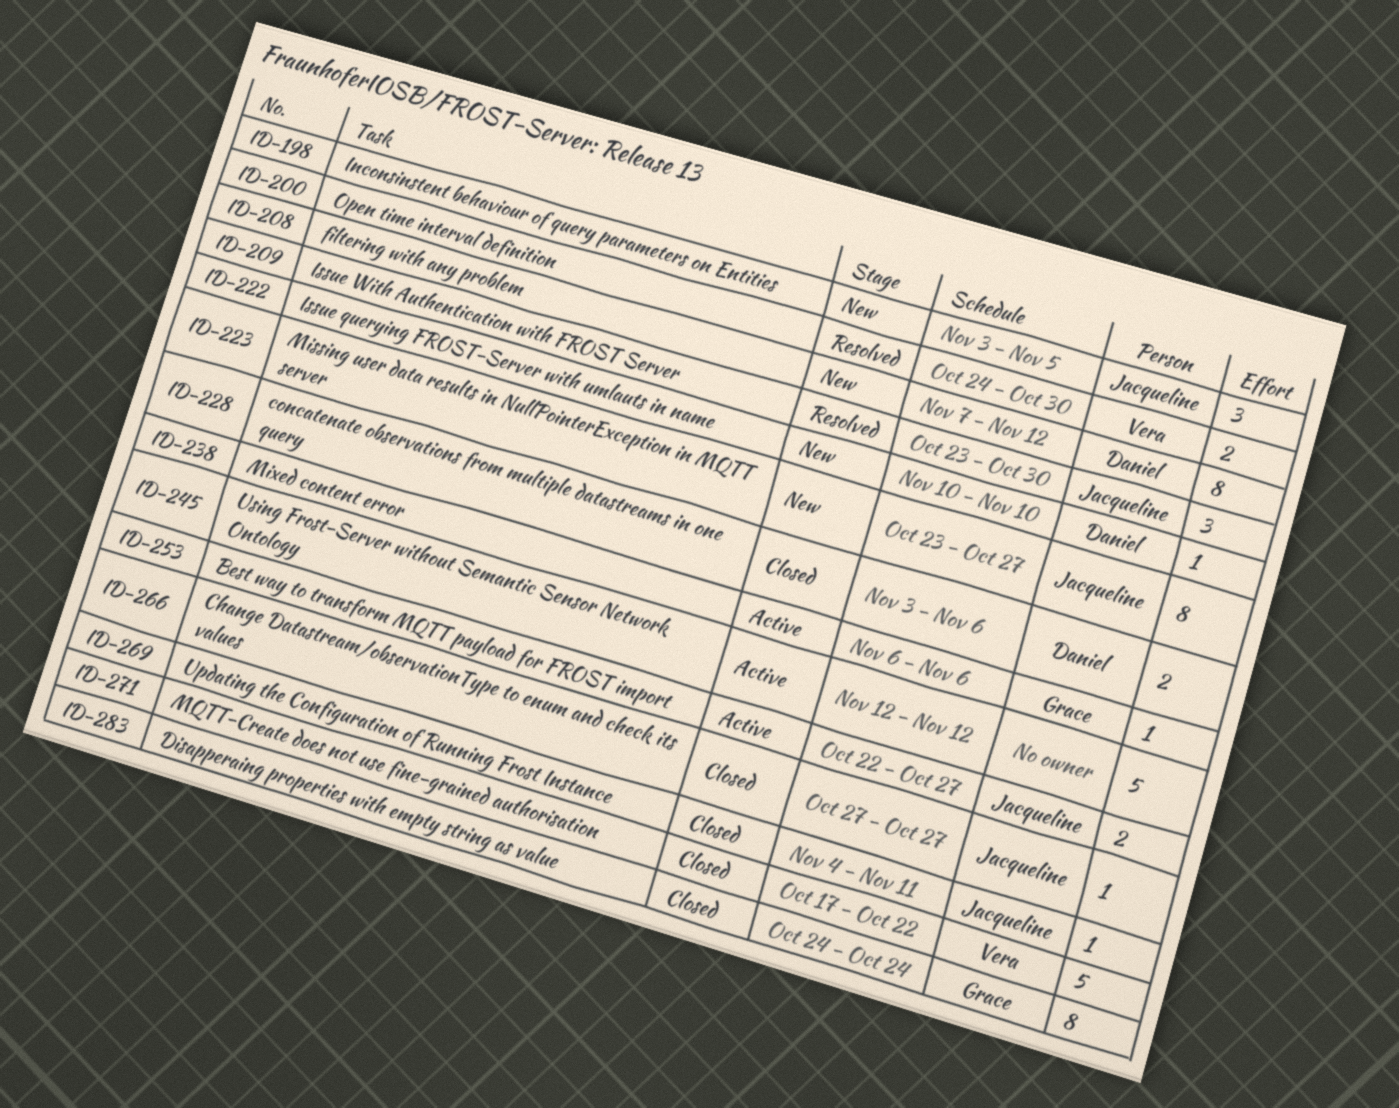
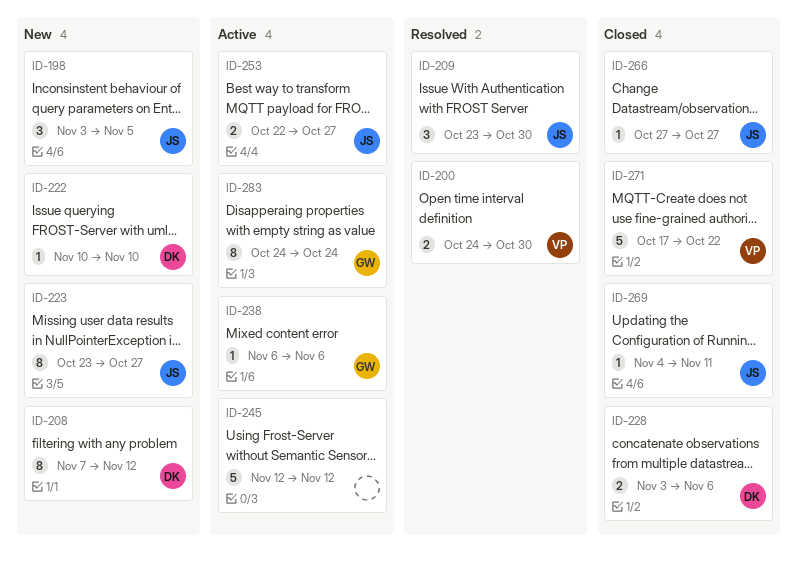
ID-283, status: Closed -> Active

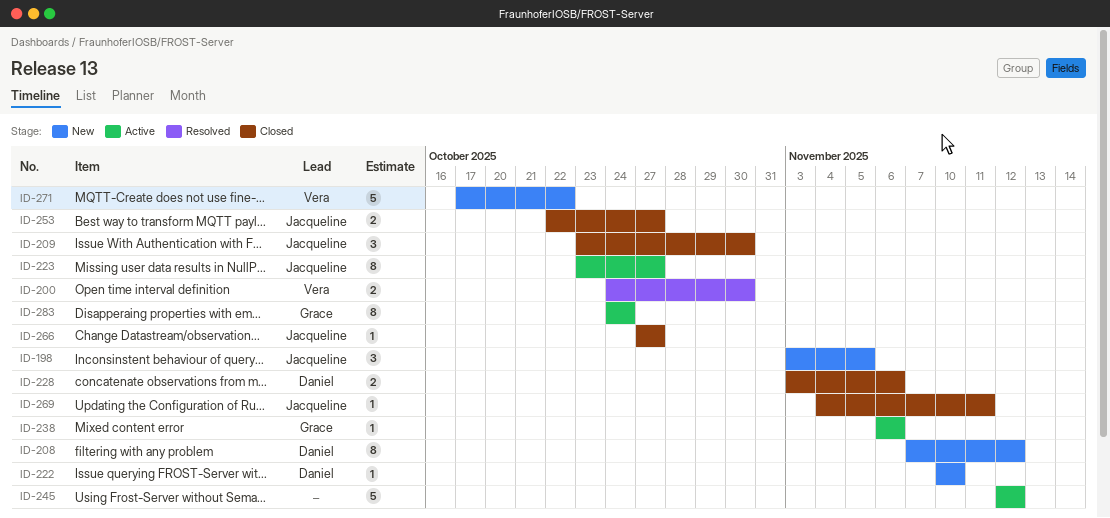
ID-209, status: Resolved -> Closed
ID-223, status: New -> Active
ID-253, status: Active -> Closed
ID-271, status: Closed -> New

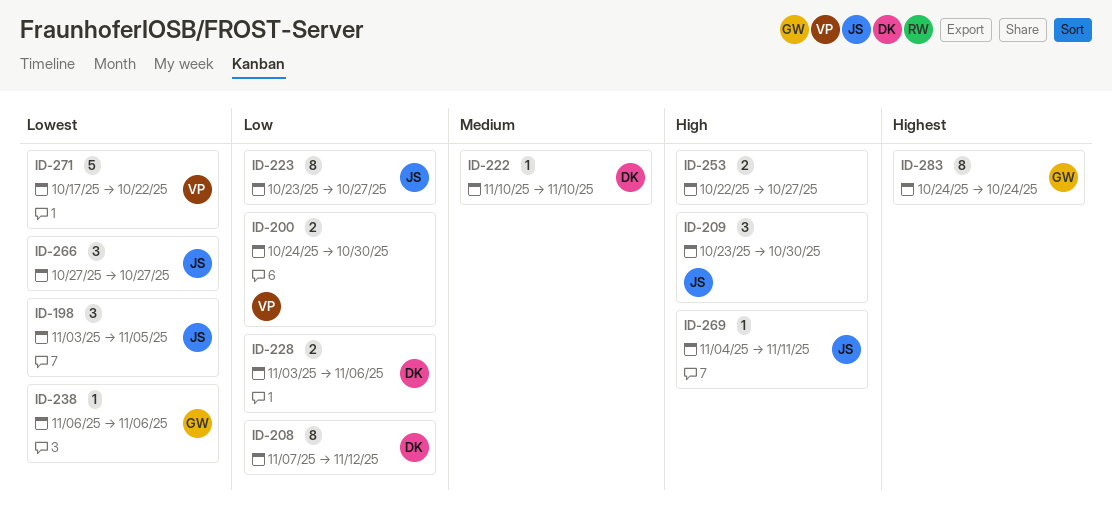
ID-245: present -> none
ID-253, owner: Jacqueline -> none
ID-266, estimate: 1 -> 3

